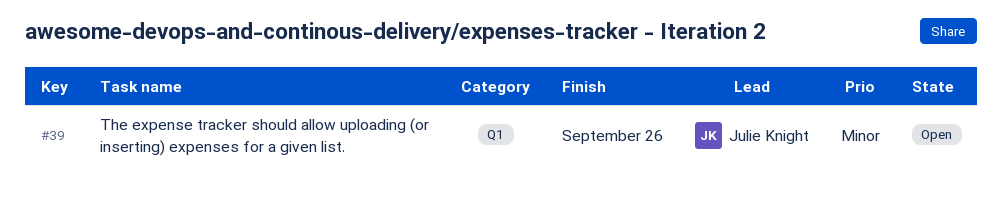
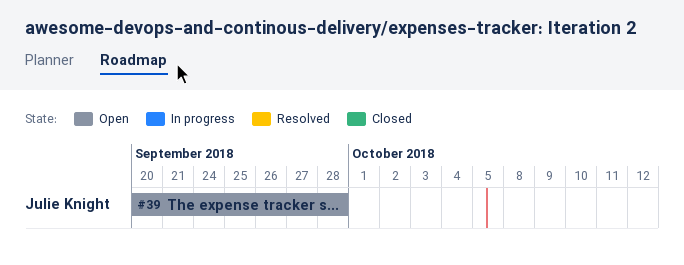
#39, due: Sep 26 -> Sep 28

